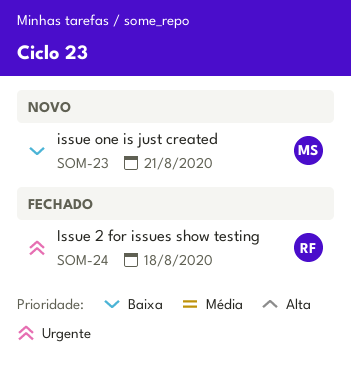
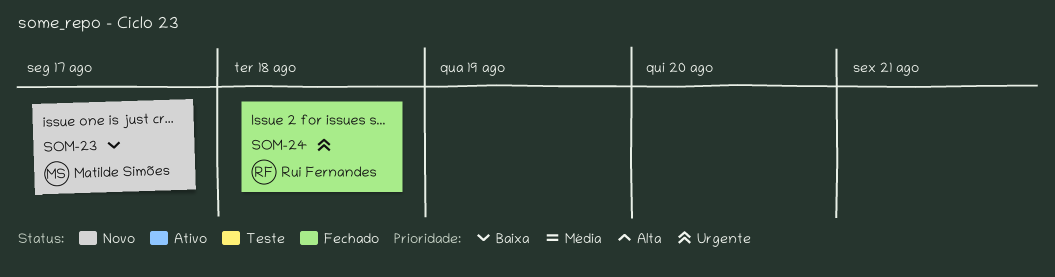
SOM-23, due: Aug 21 -> Aug 17

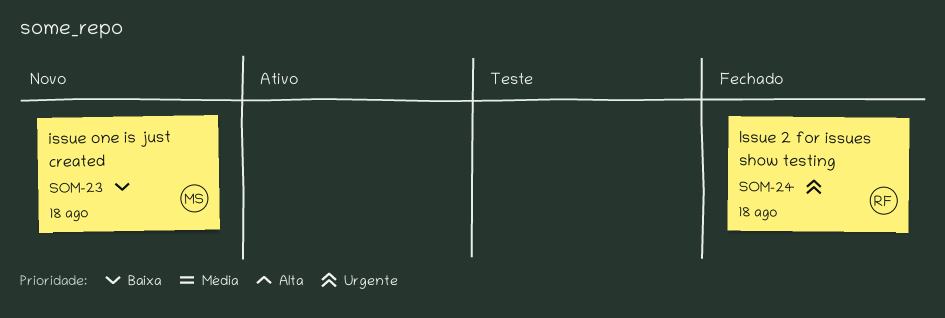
SOM-23, due: Aug 17 -> Aug 18

